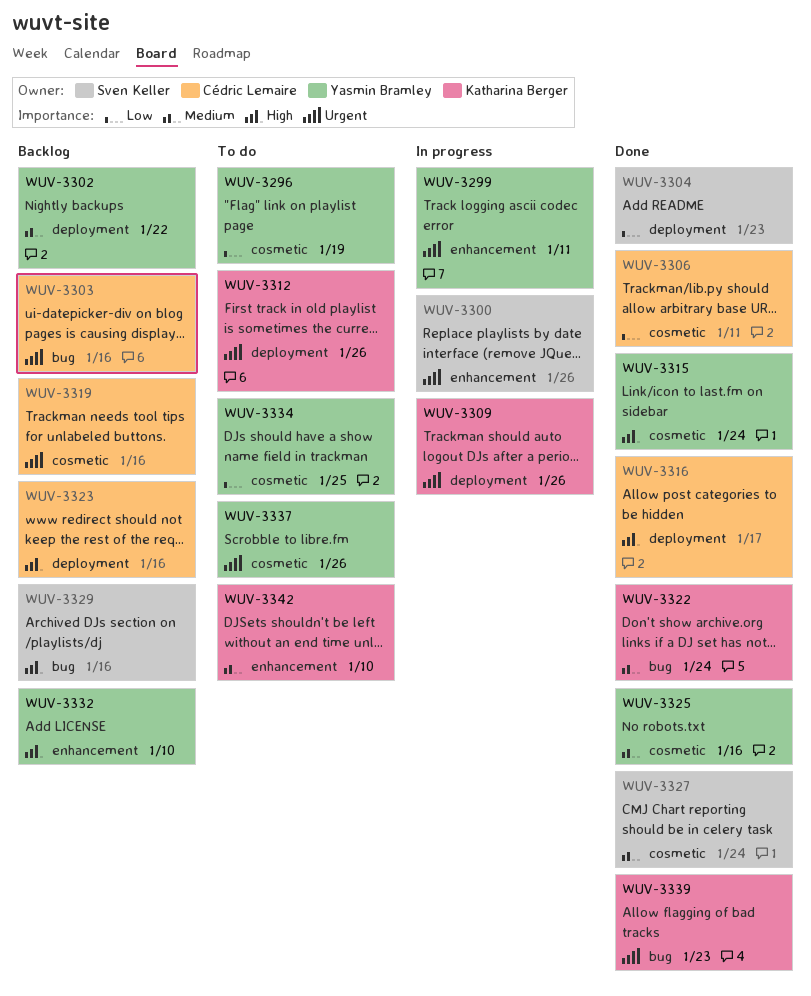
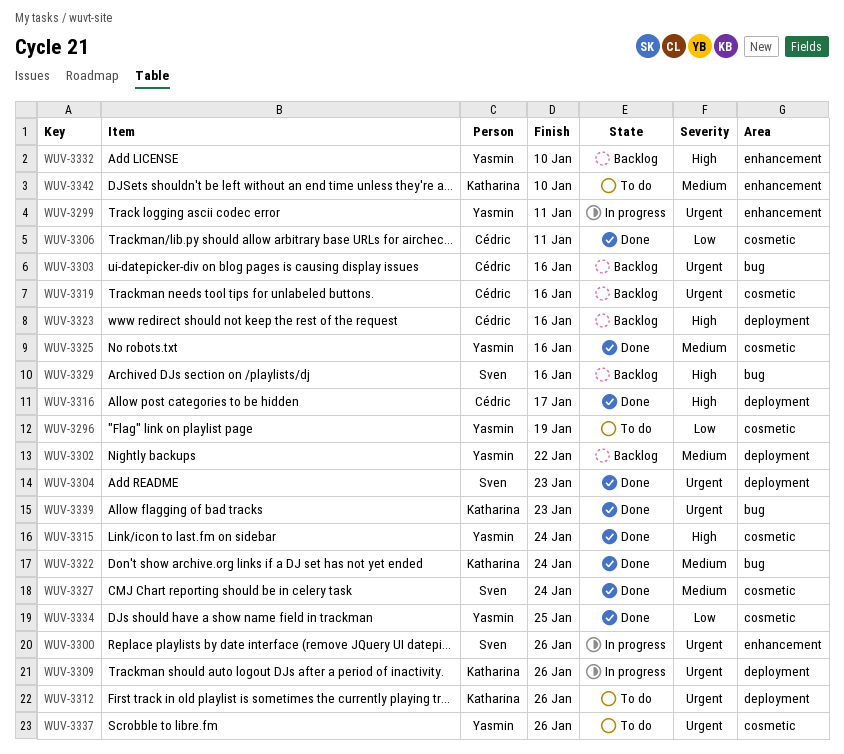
WUV-3304, priority: Low -> Urgent
WUV-3334, status: To do -> Done

